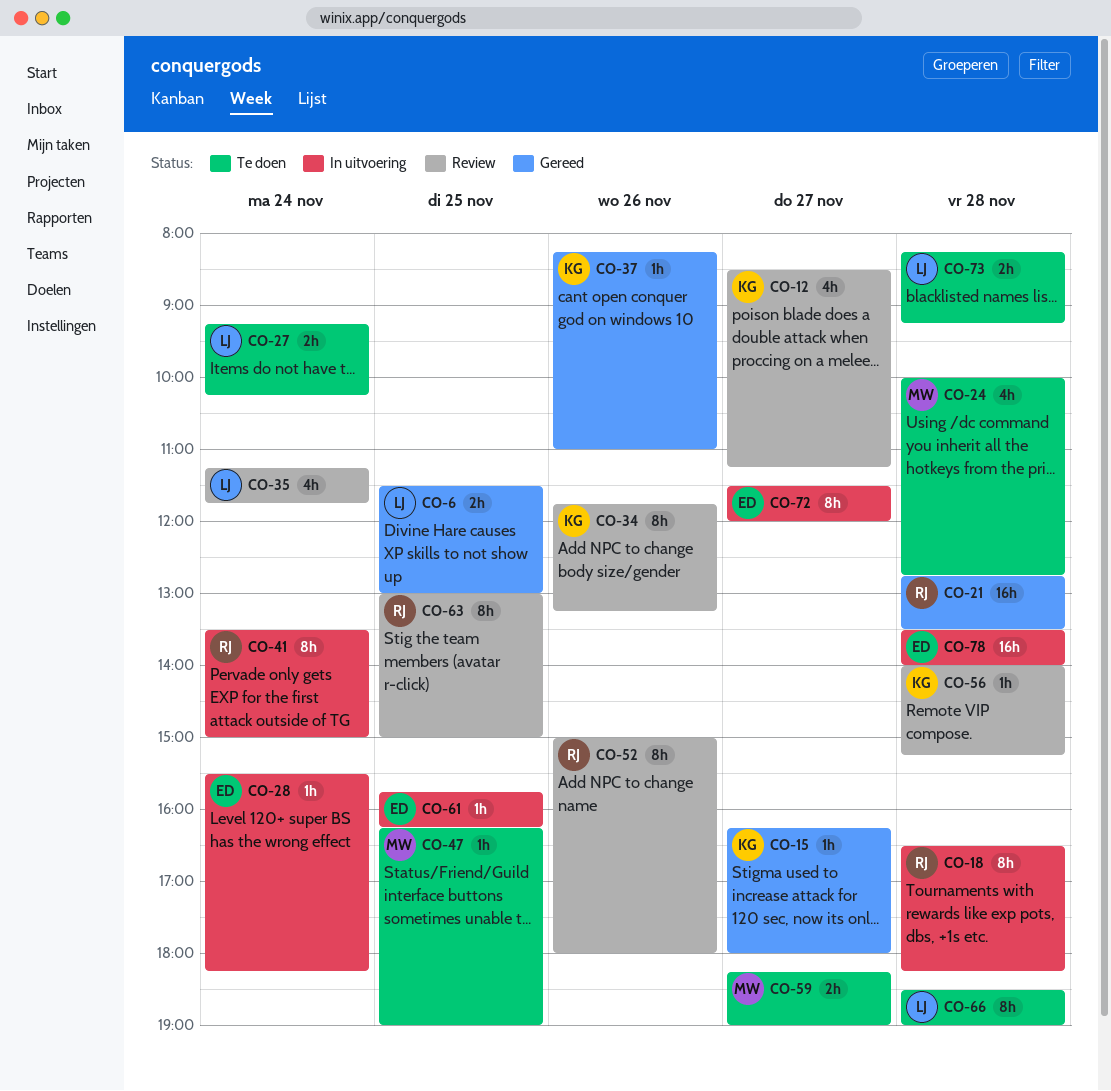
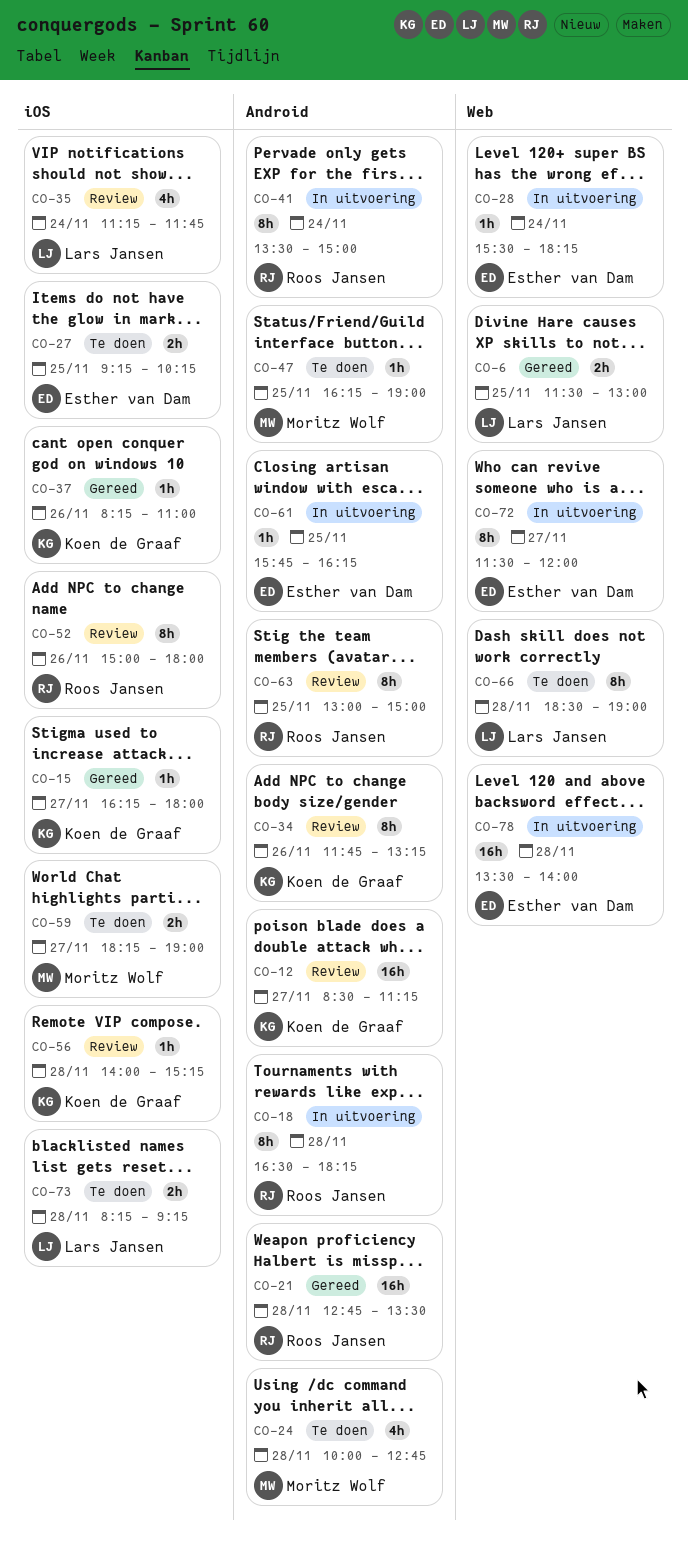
CO-12, estimate: 4h -> 16h
CO-27, owner: Lars Jansen -> Esther van Dam
CO-27, day: Nov 24 -> Nov 25

